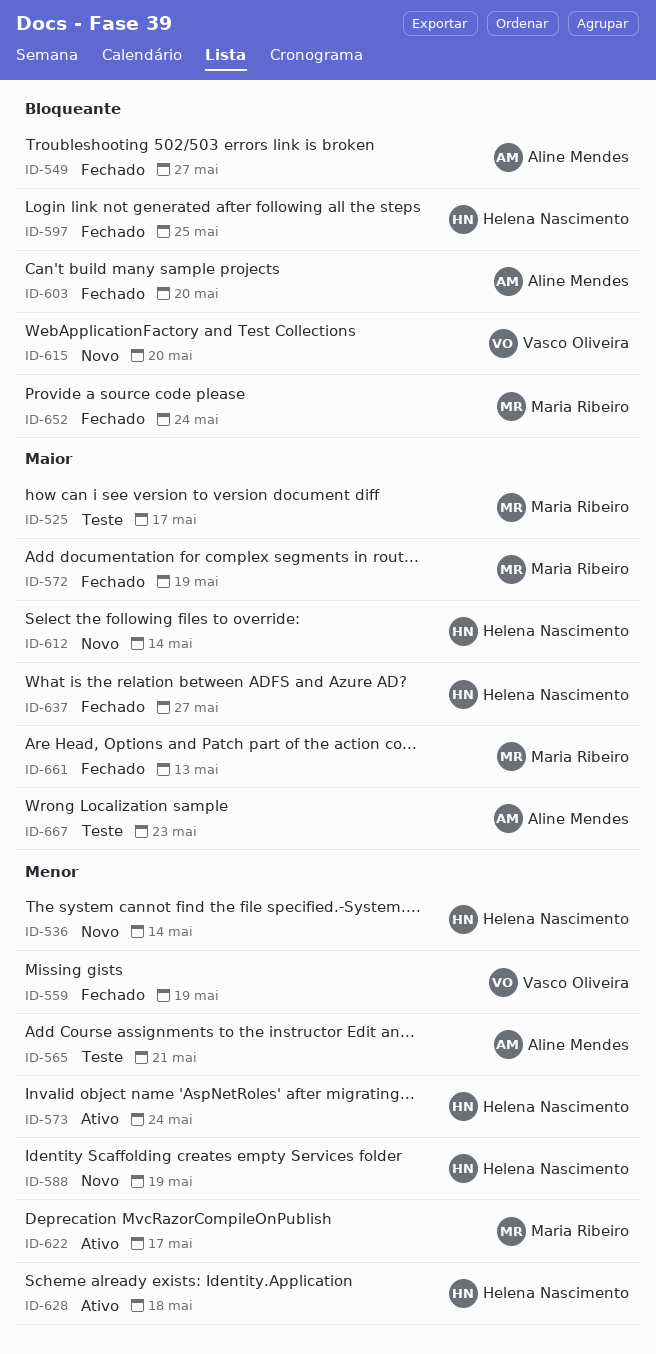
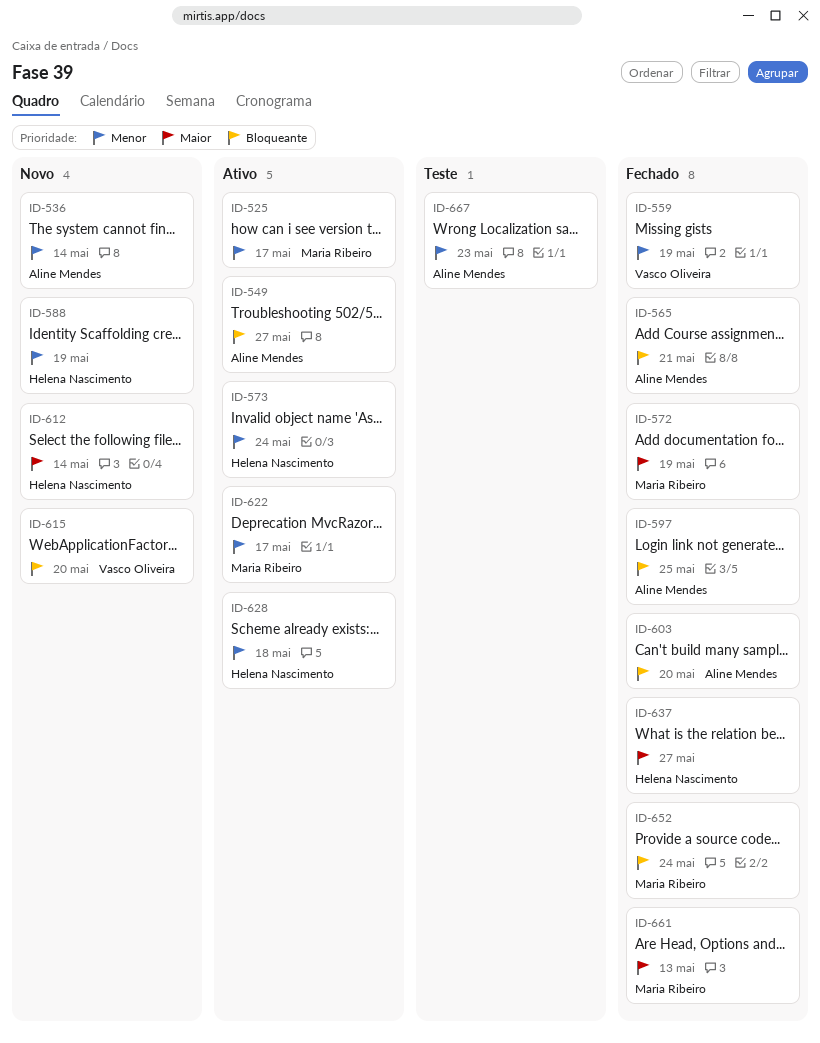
ID-525, status: Teste -> Ativo
ID-525, priority: Maior -> Menor
ID-536, owner: Helena Nascimento -> Aline Mendes
ID-549, status: Fechado -> Ativo
ID-565, status: Teste -> Fechado
ID-565, priority: Menor -> Bloqueante
ID-597, owner: Helena Nascimento -> Aline Mendes
ID-667, priority: Maior -> Menor

